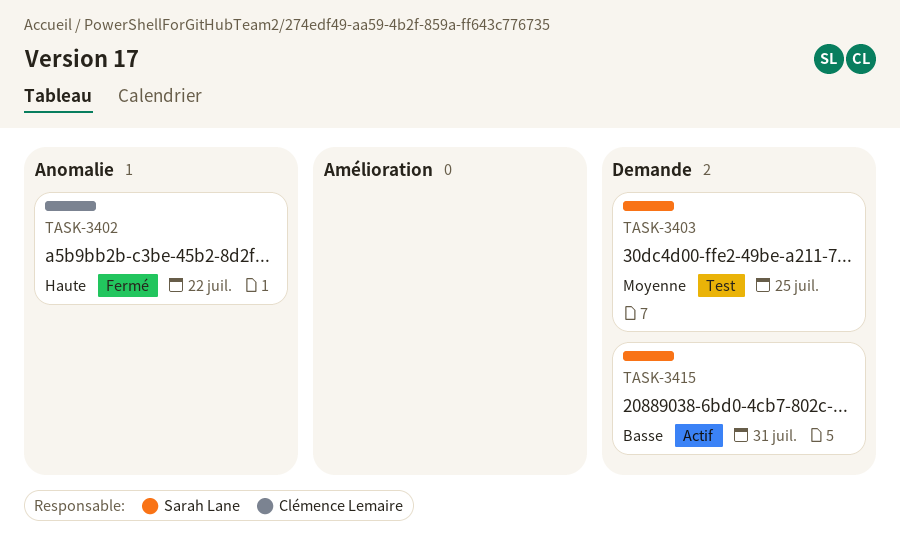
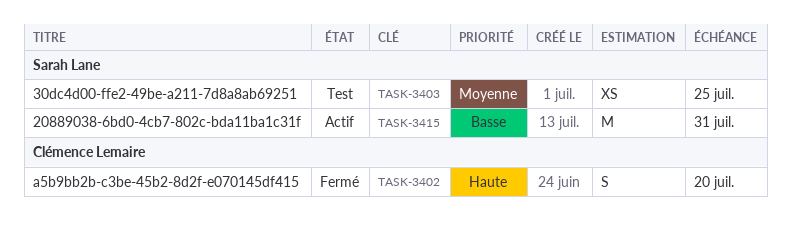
TASK-3402, due: Jul 22 -> Jul 20

